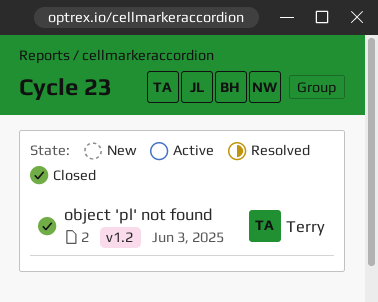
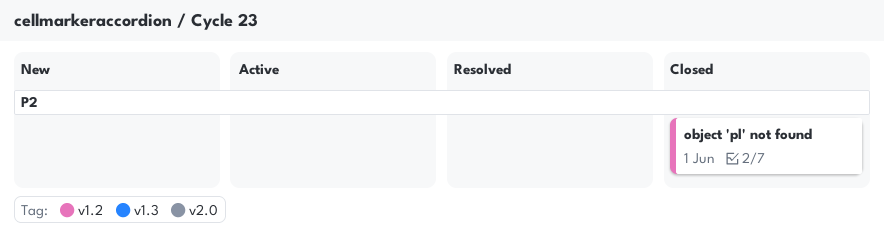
object 'pl' not found, due: Jun 3 -> Jun 1

